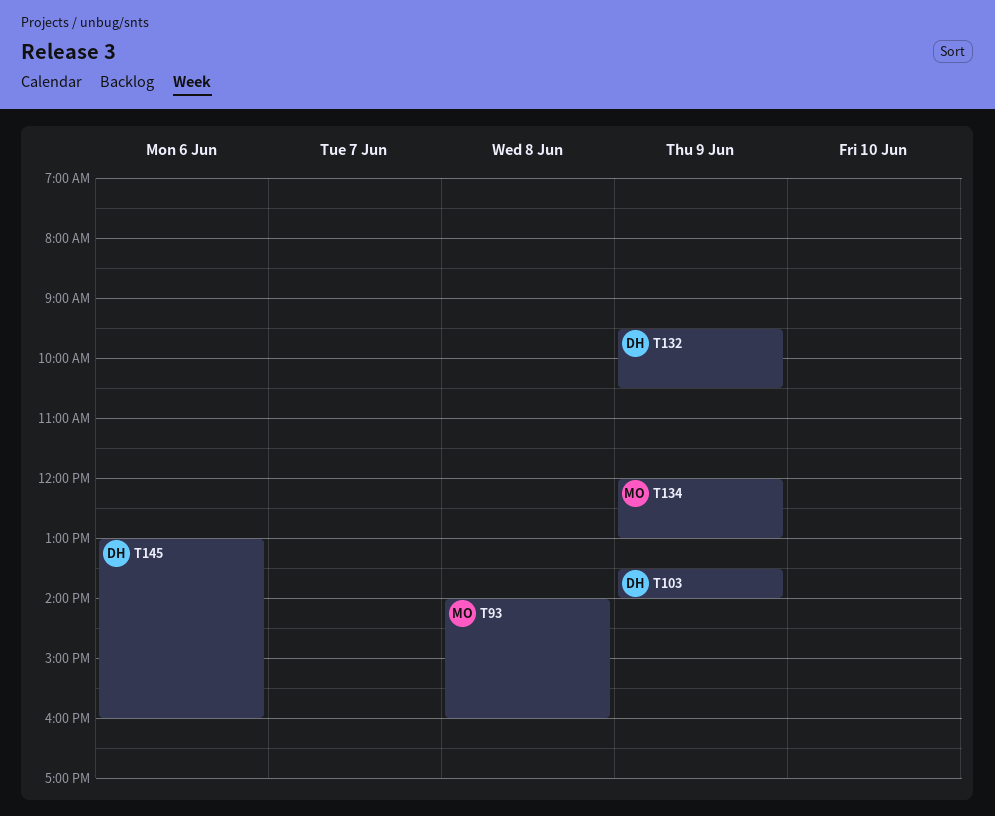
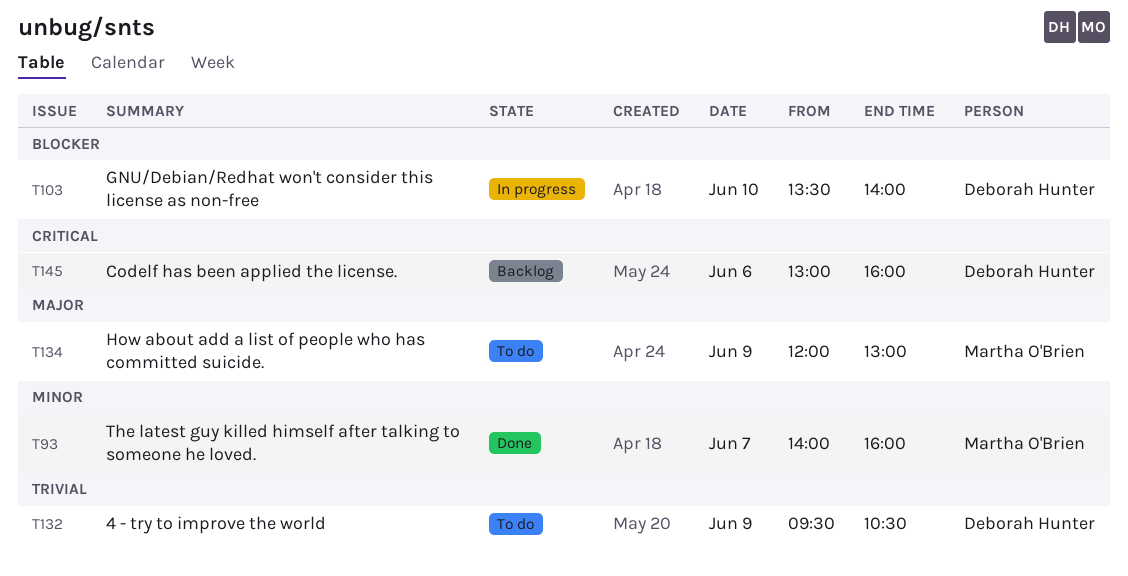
T93, day: Jun 8 -> Jun 7
T103, day: Jun 9 -> Jun 10

